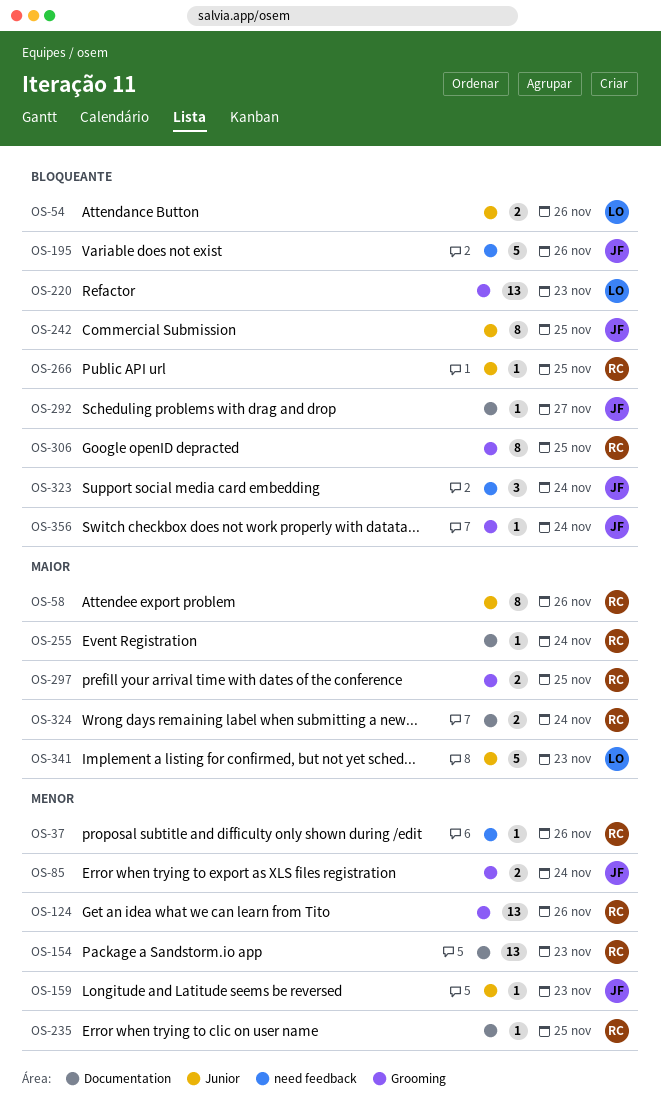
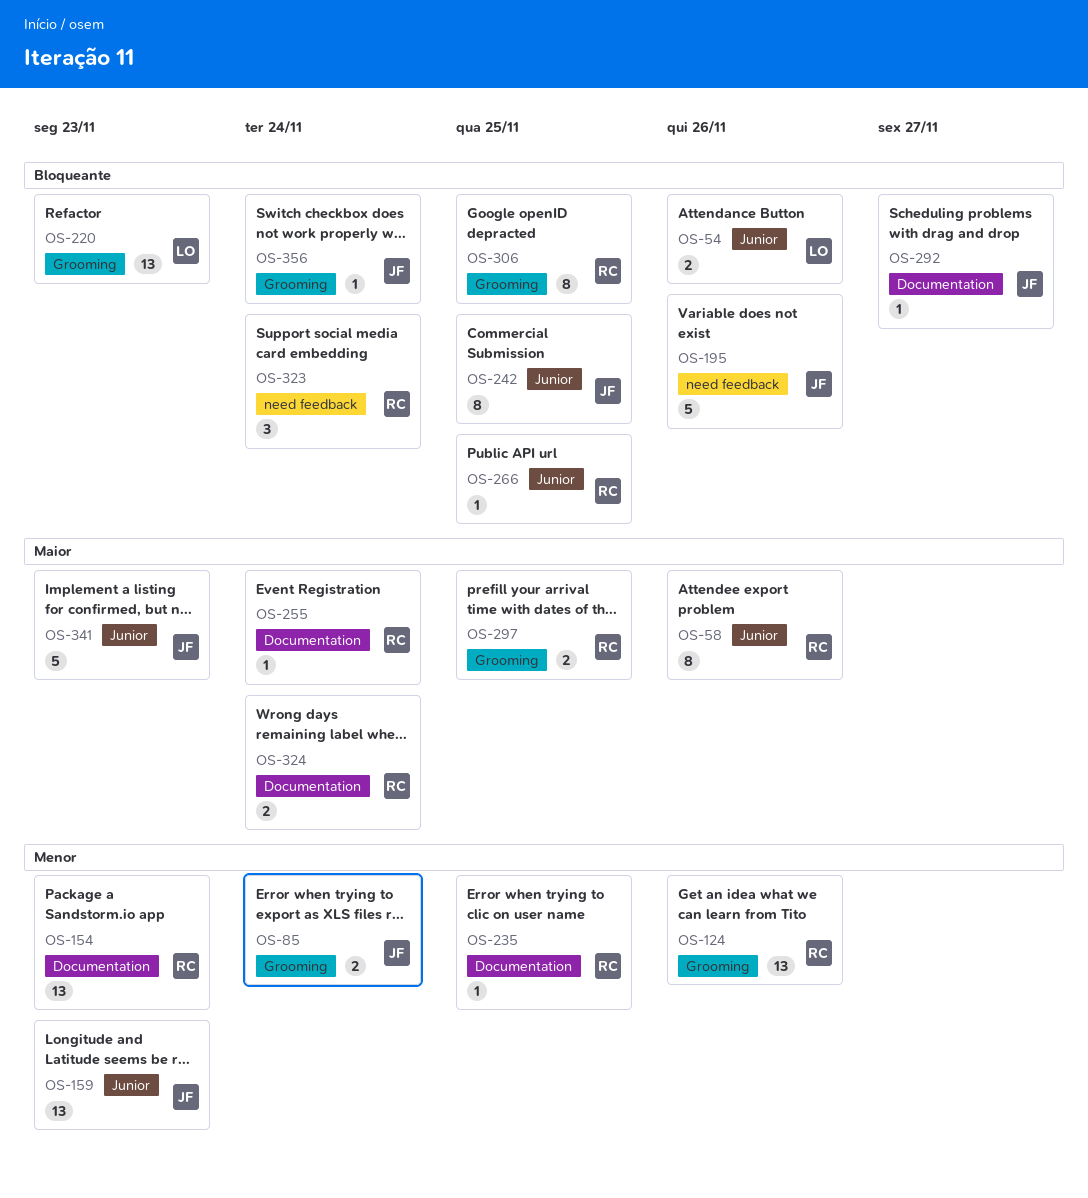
OS-37: present -> none
OS-159, estimate: 1 -> 13
OS-323, owner: JF -> RC
OS-341, owner: LO -> JF

